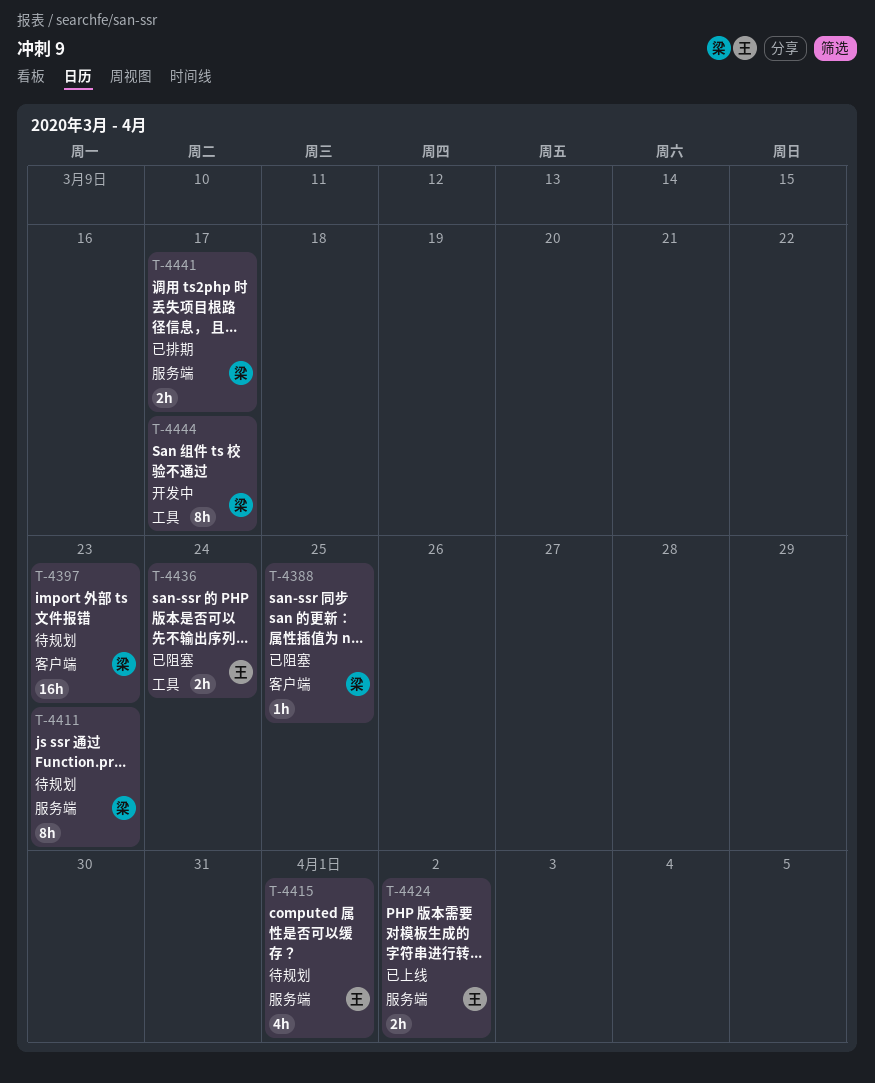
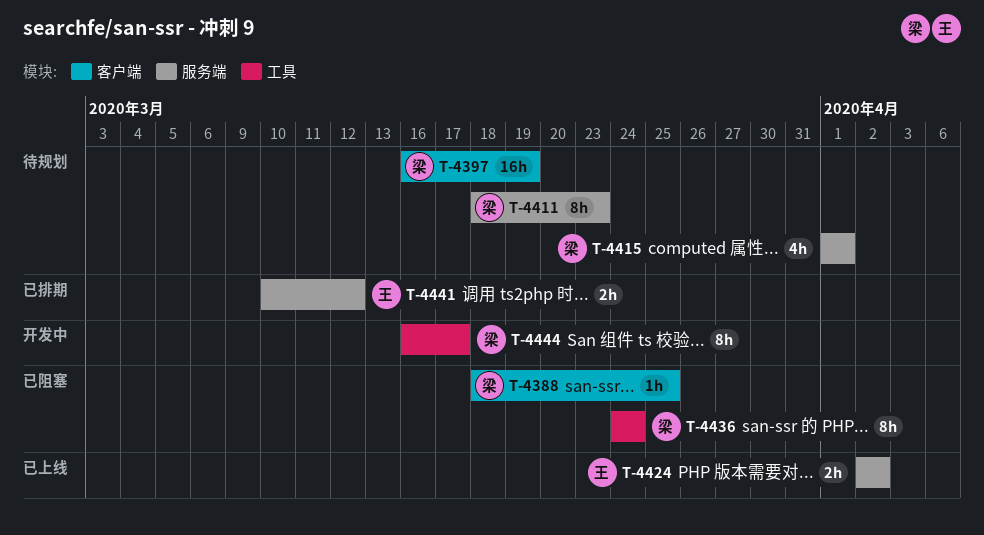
T-4397, due: Mar 23 -> Mar 19
T-4415, owner: 王 -> 梁
T-4436, owner: 王 -> 梁
T-4436, estimate: 2h -> 8h
T-4441, owner: 梁 -> 王
T-4441, due: Mar 17 -> Mar 12

